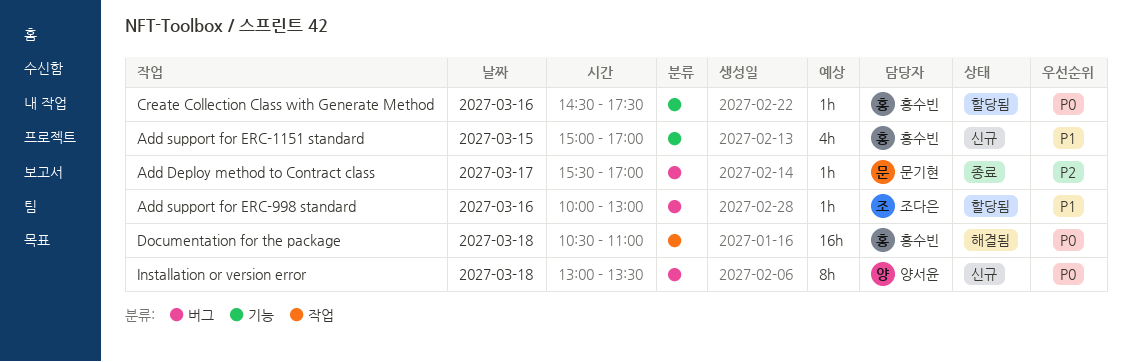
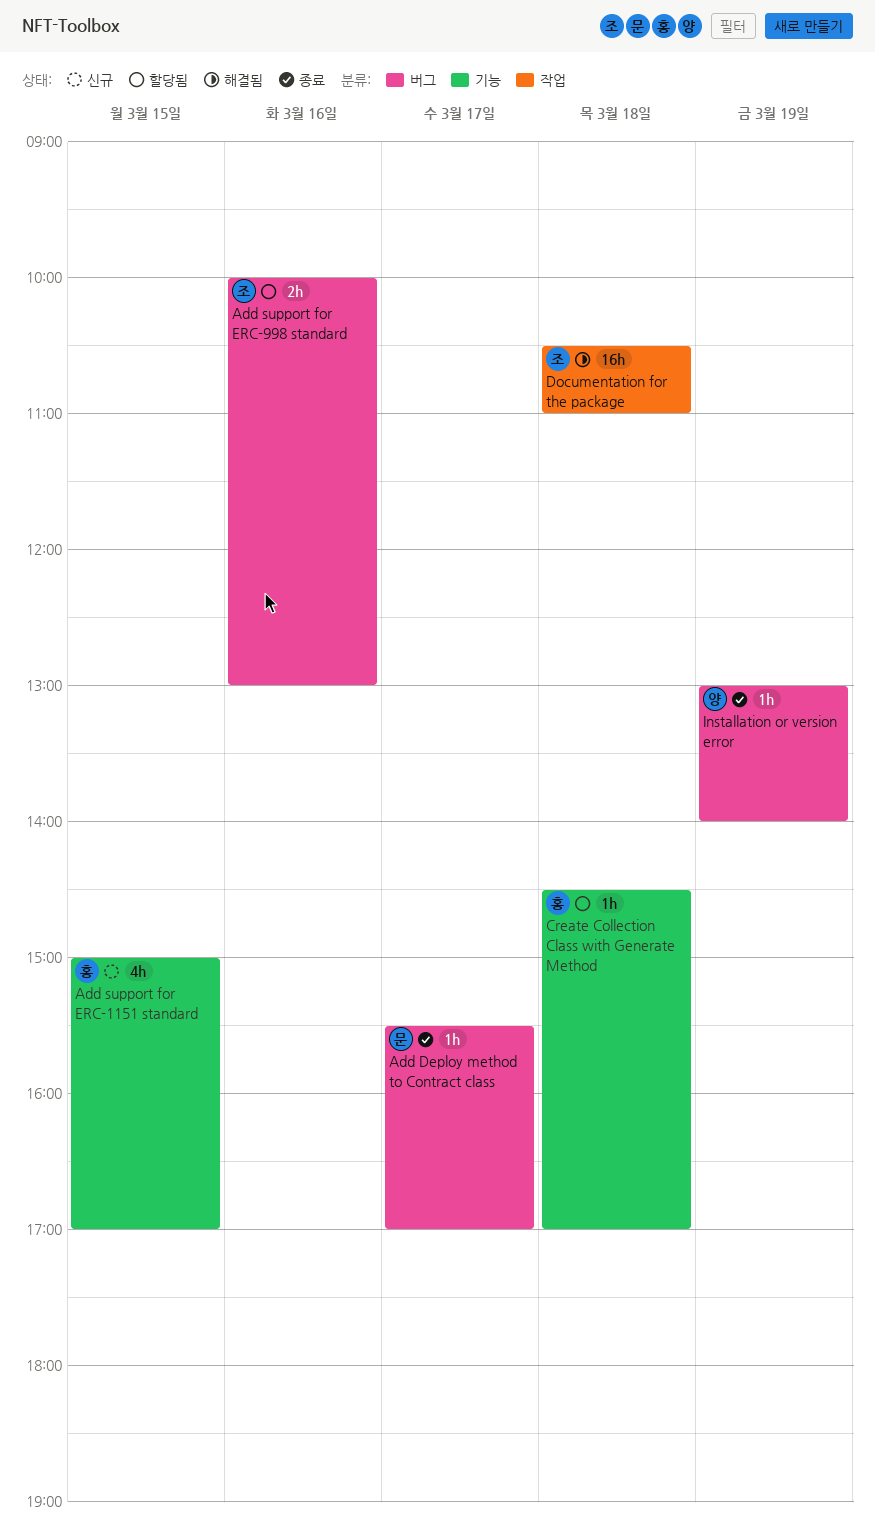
Add support for ERC-998 standard, estimate: 1h -> 2h
Create Collection Class with Generate Method, day: Mar 16 -> Mar 18
Create Collection Class with Generate Method, ends: 17:30 -> 17:00
Documentation for the package, owner: 홍수빈 -> 조다은
Installation or version error, status: 신규 -> 종료
Installation or version error, estimate: 8h -> 1h
Installation or version error, day: Mar 18 -> Mar 19
Installation or version error, ends: 13:30 -> 14:00

